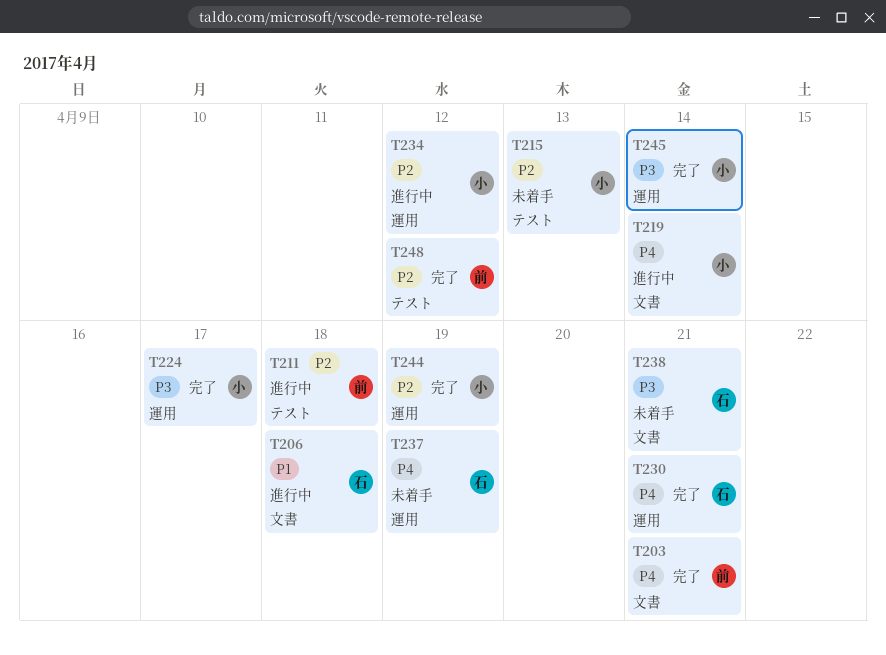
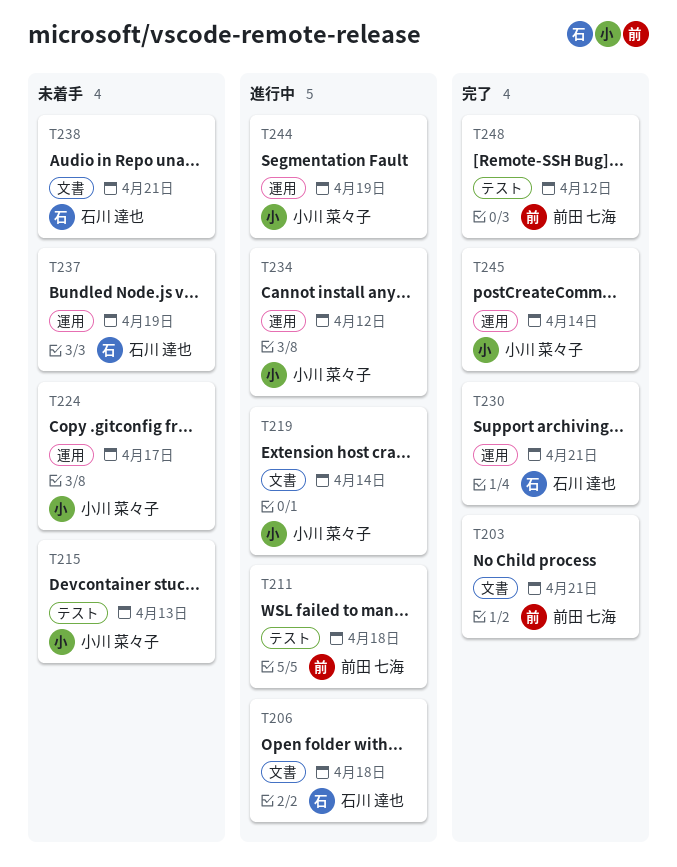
T224, status: 完了 -> 未着手
T244, status: 完了 -> 進行中

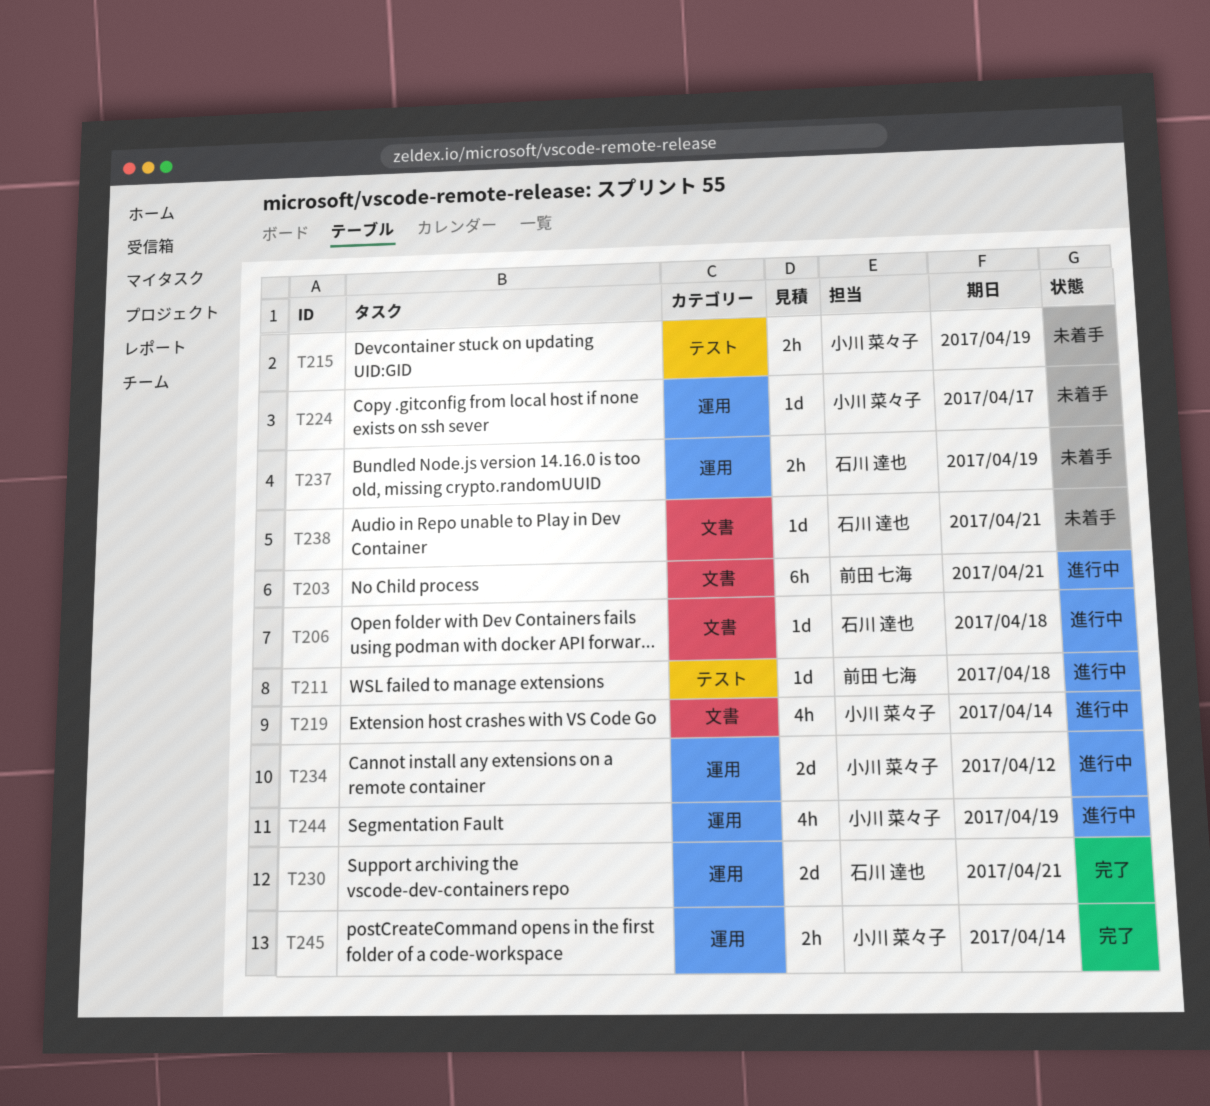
T203, status: 完了 -> 進行中
T215, due: Apr 13 -> Apr 19
T248: present -> none

